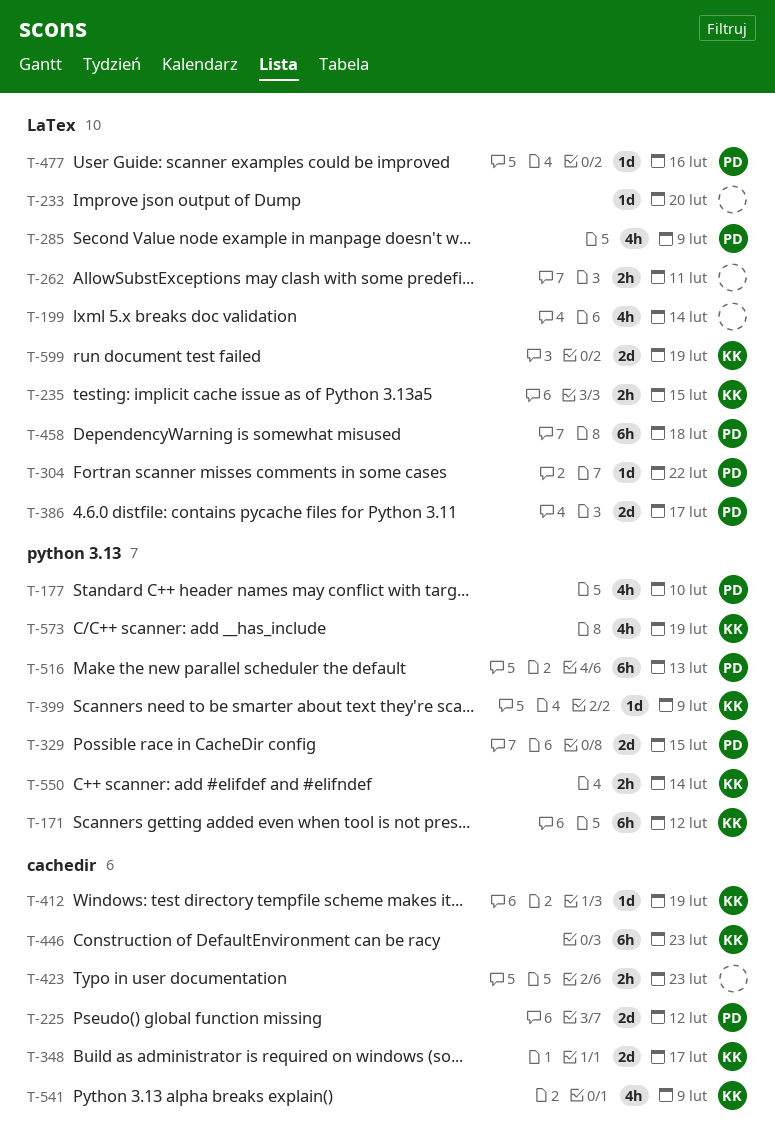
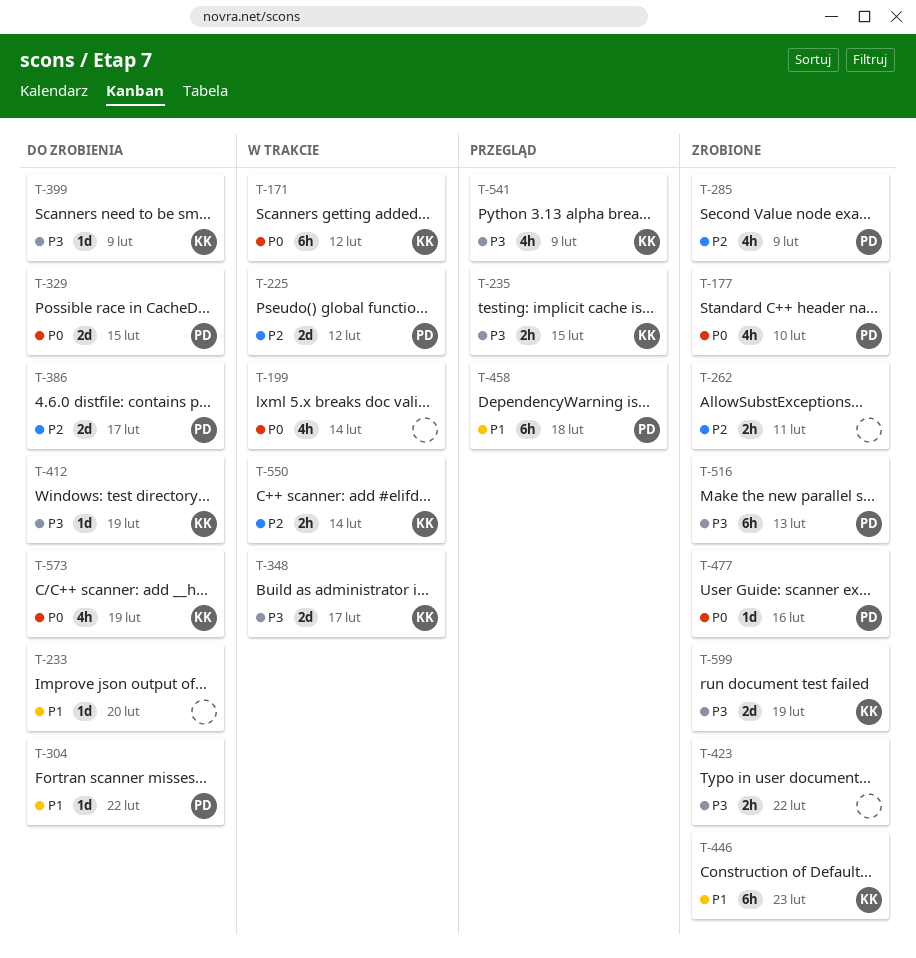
T-423, due: Feb 23 -> Feb 22

